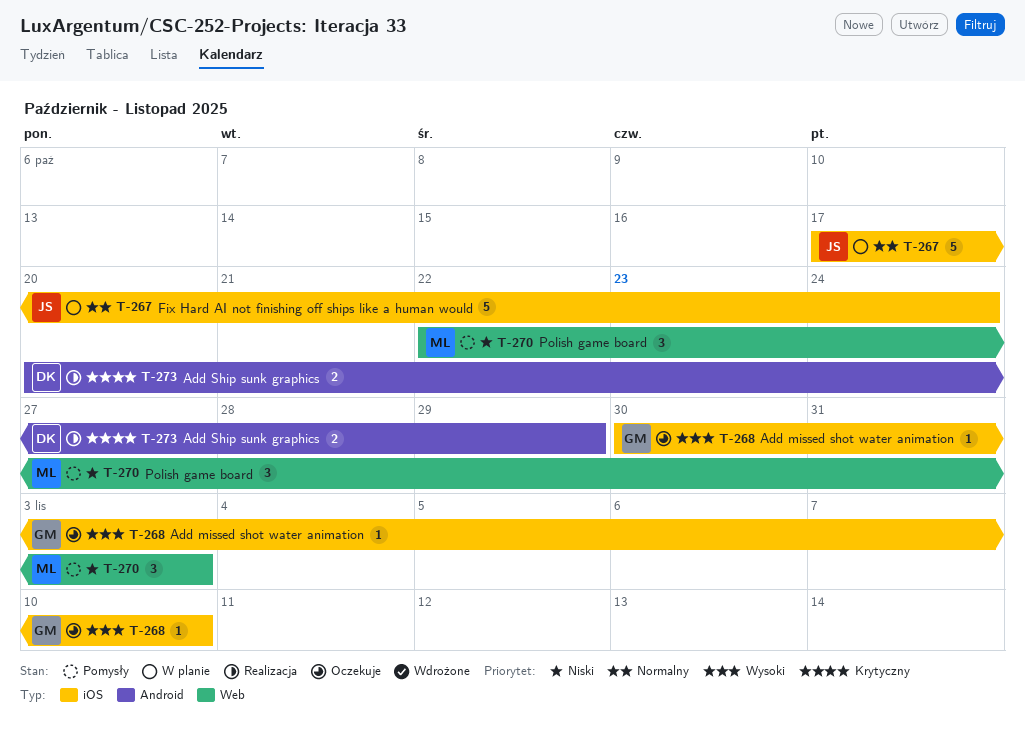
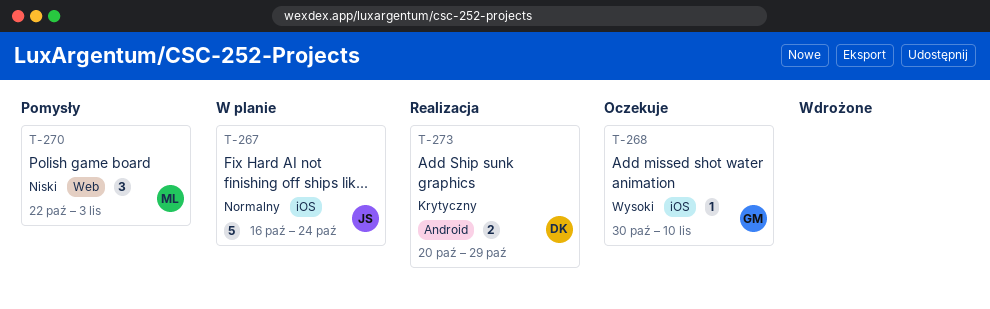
T-267, start: Oct 17 -> Oct 16

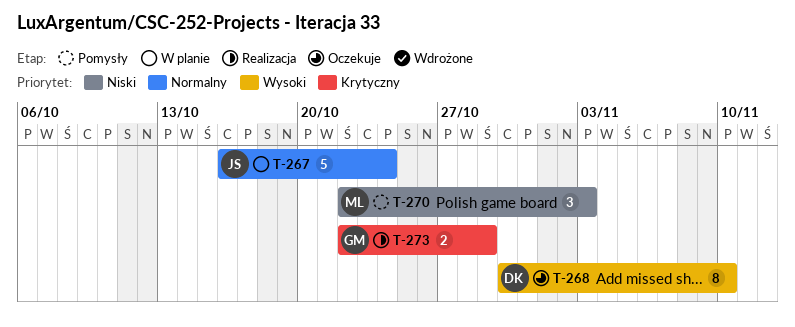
T-268, owner: GM -> DK
T-268, estimate: 1 -> 8
T-273, owner: DK -> GM
T-273, start: Oct 20 -> Oct 22

